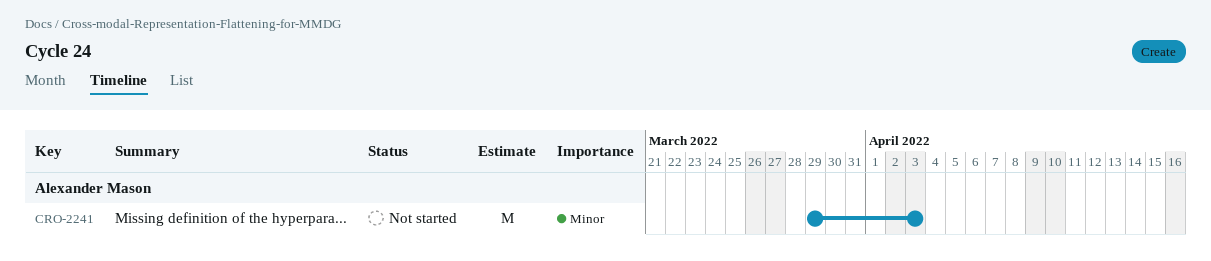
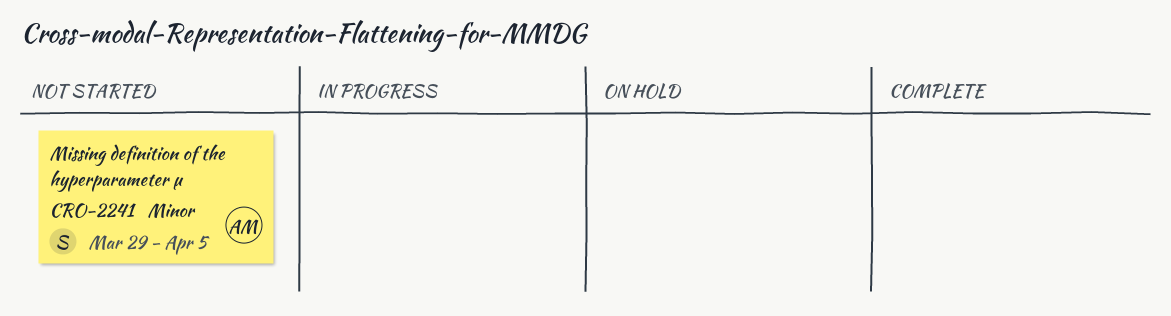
CRO-2241, estimate: M -> S
CRO-2241, due: Apr 3 -> Apr 5

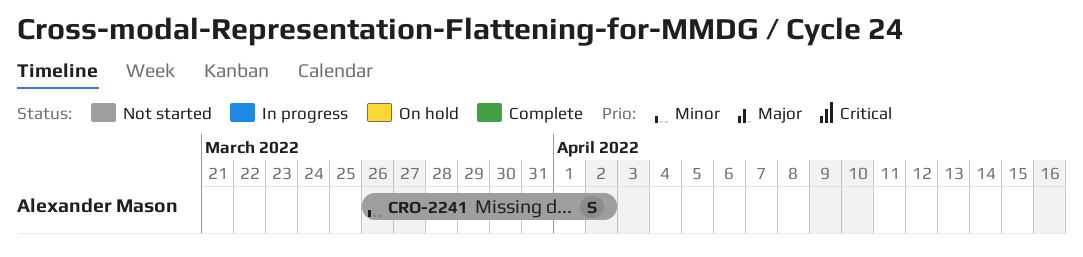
CRO-2241, start: Mar 29 -> Mar 26
CRO-2241, due: Apr 5 -> Apr 2

